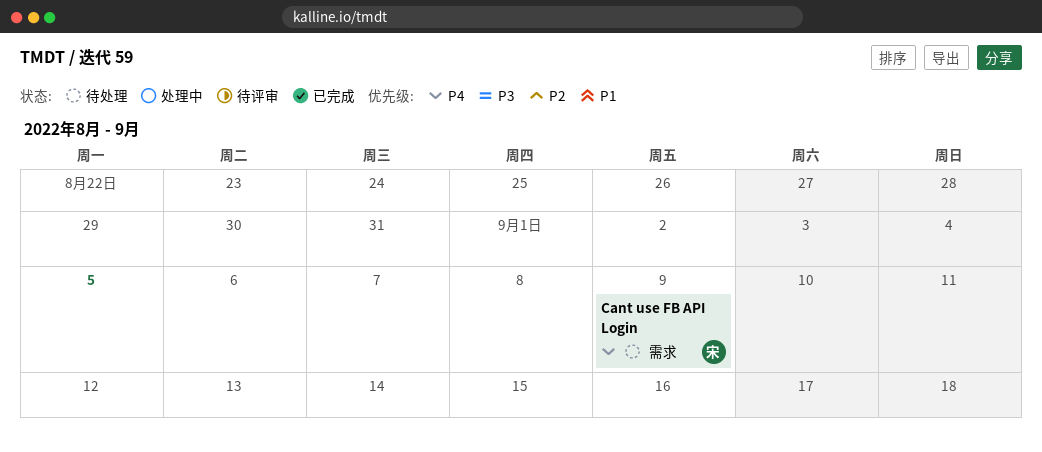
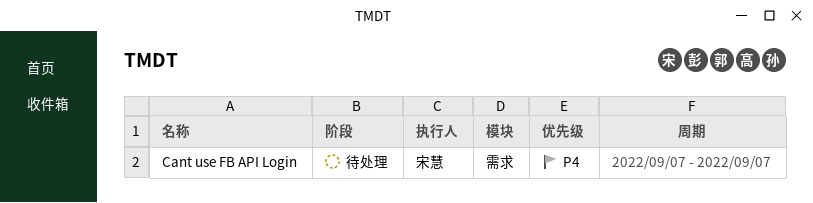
Cant use FB API Login, due: Sep 9 -> Sep 7

